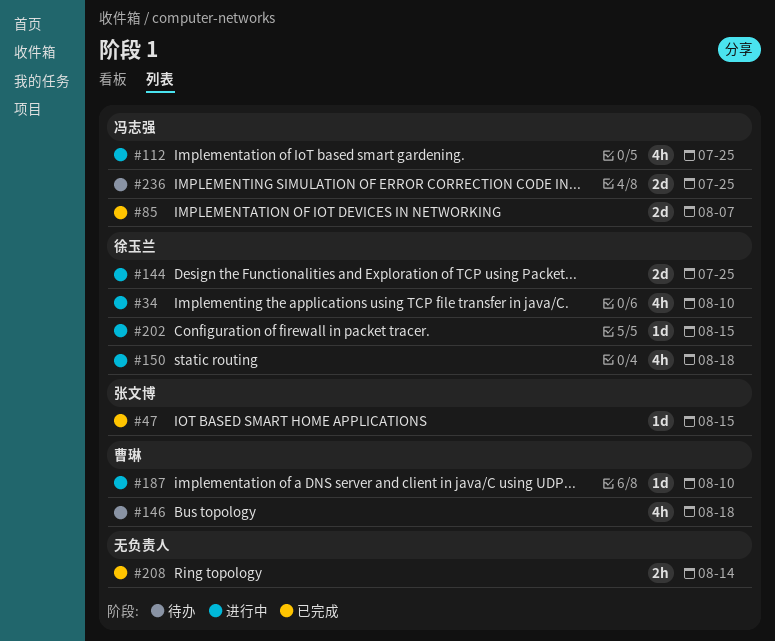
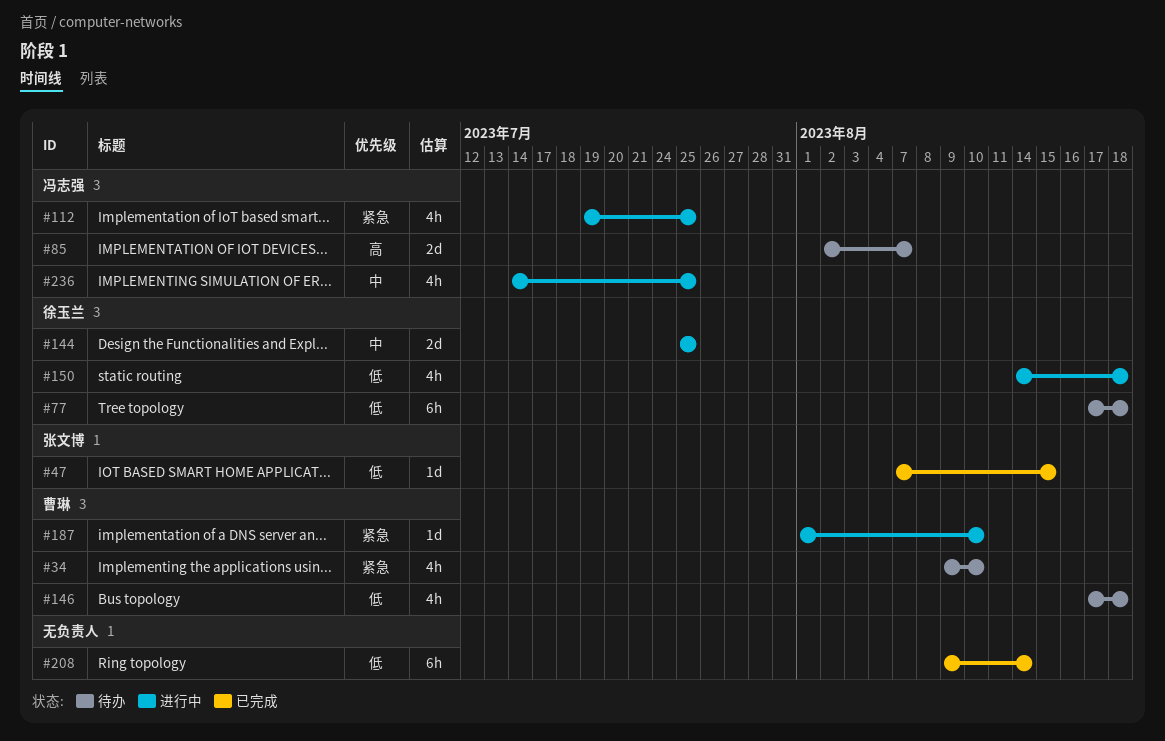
#34, status: 进行中 -> 待办
#34, owner: 徐玉兰 -> 曹琳
#77: none -> present
#85, status: 已完成 -> 待办
#202: present -> none
#208, estimate: 2h -> 6h
#236, status: 待办 -> 进行中
#236, estimate: 2d -> 4h

